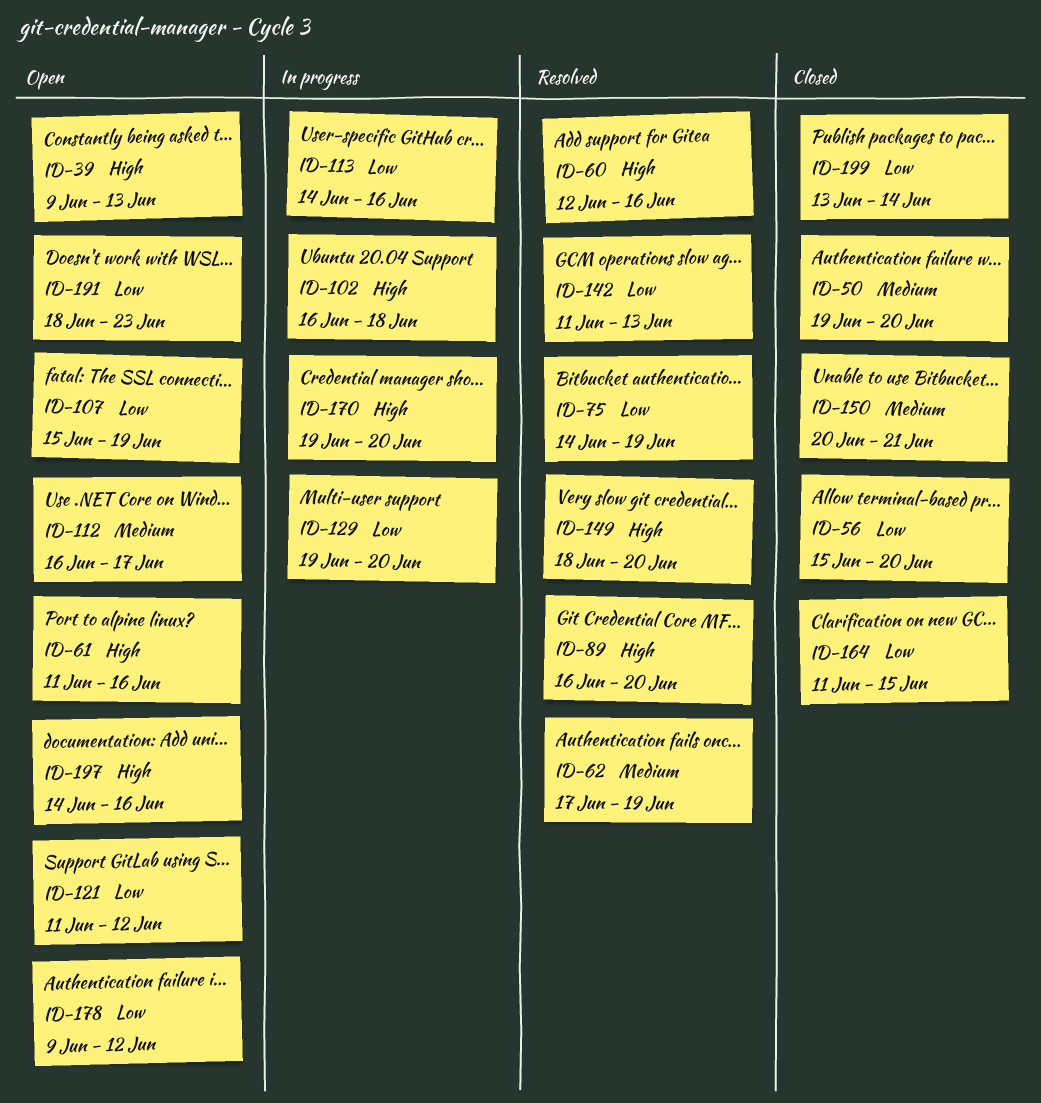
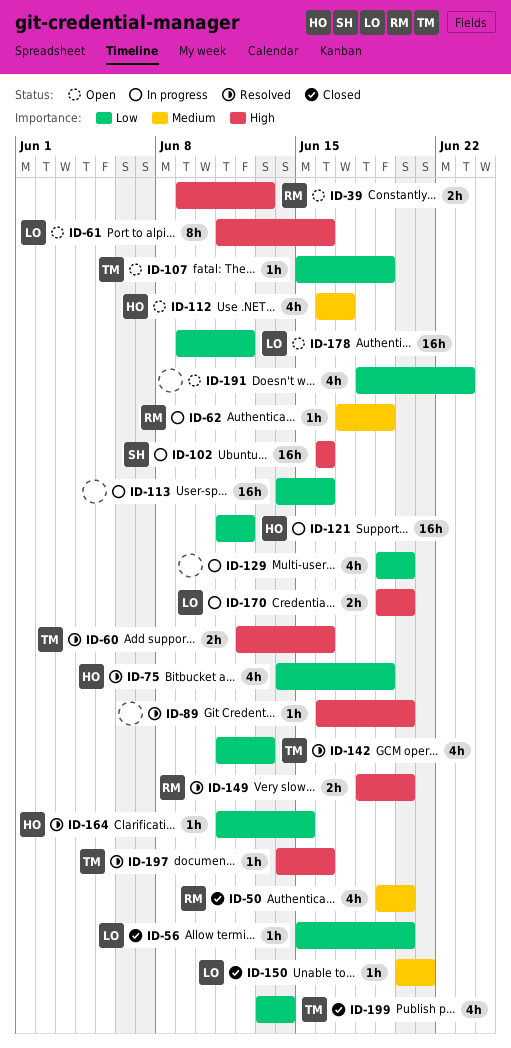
ID-62, status: Resolved -> In progress
ID-102, due: Jun 18 -> Jun 16
ID-121, status: Open -> In progress
ID-164, status: Closed -> Resolved
ID-197, status: Open -> Resolved

